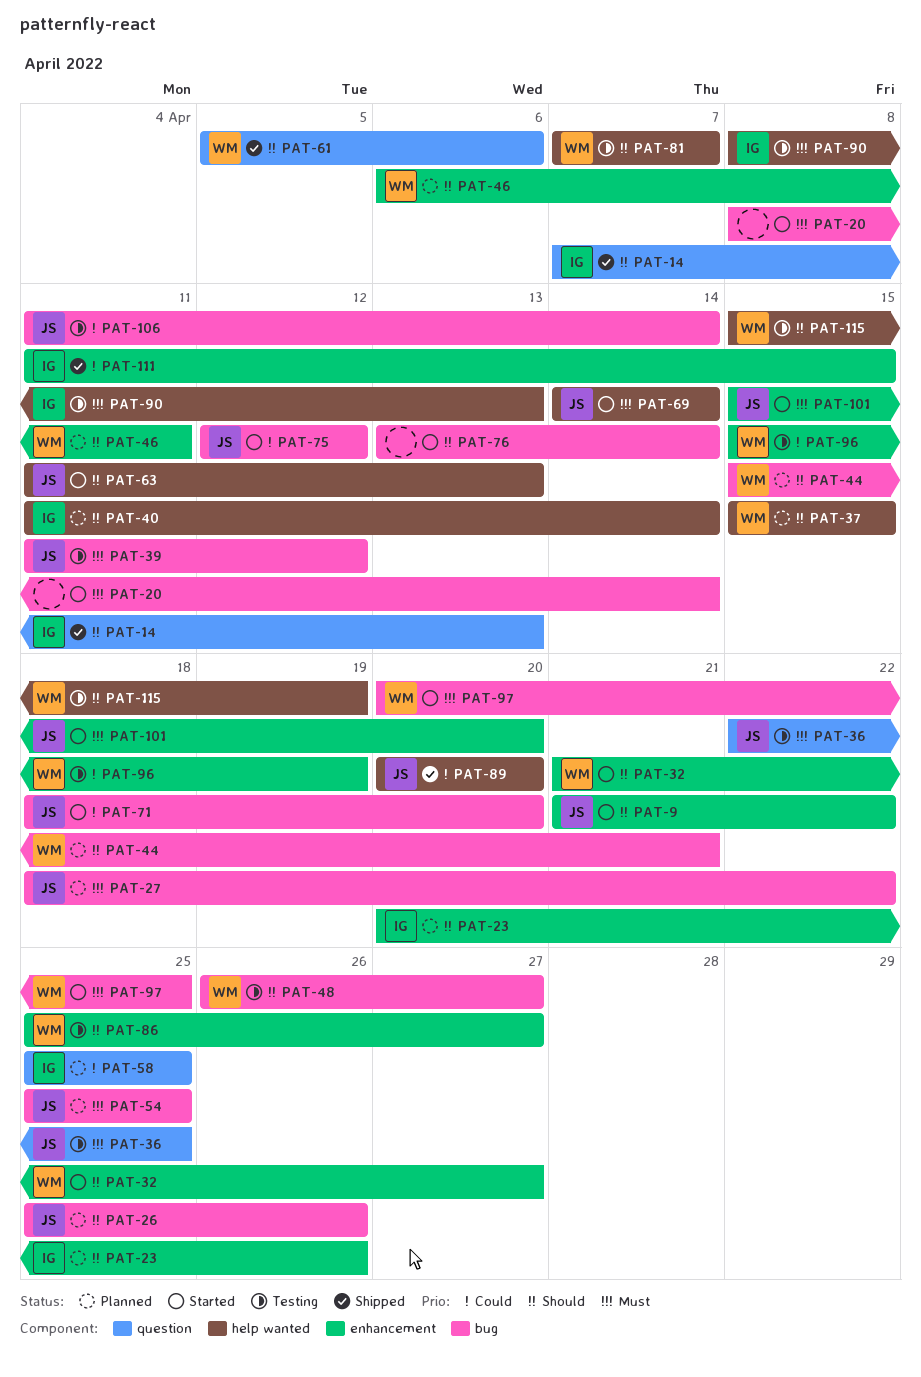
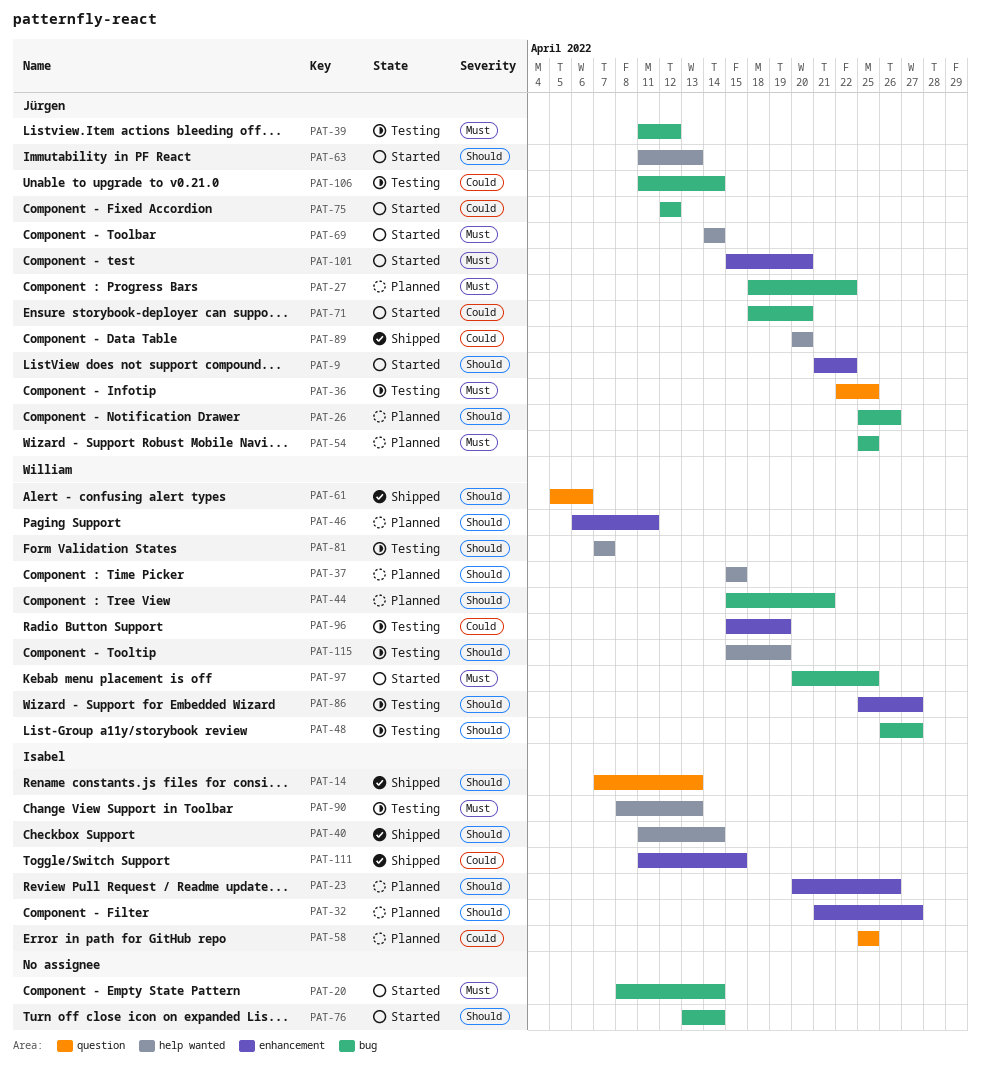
PAT-32, status: Started -> Planned
PAT-32, owner: William -> Isabel
PAT-40, status: Planned -> Shipped

